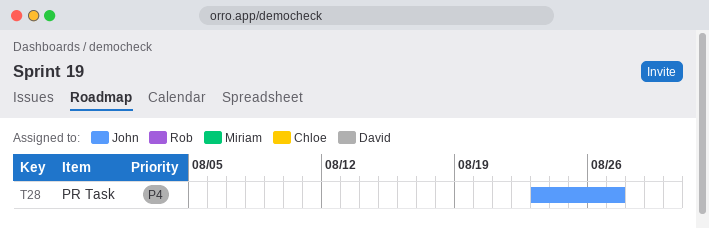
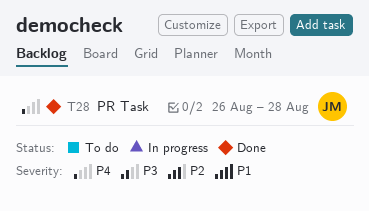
T28, start: Aug 23 -> Aug 26
T28, due: Aug 27 -> Aug 28

